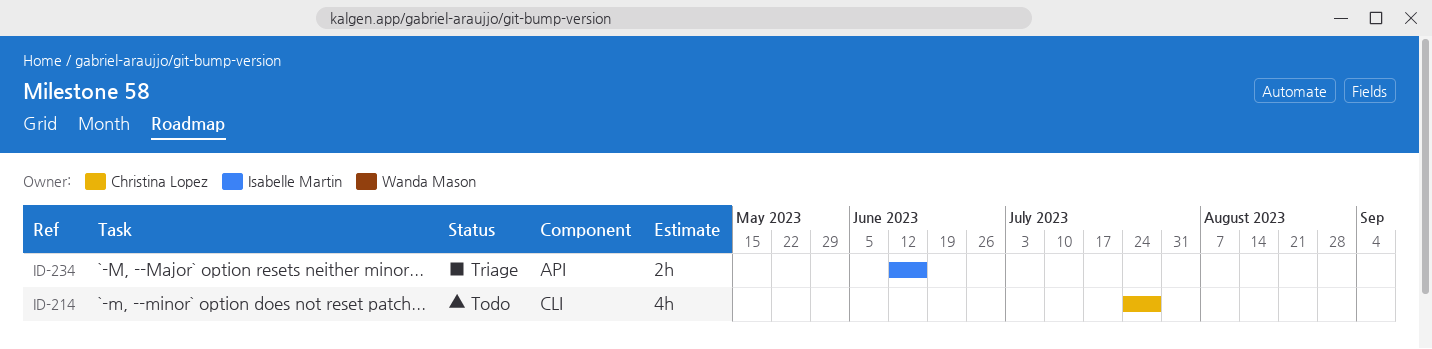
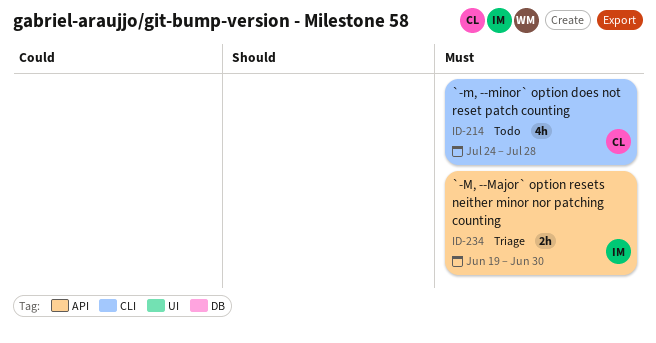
ID-234, start: Jun 12 -> Jun 19
ID-234, due: Jun 16 -> Jun 30

